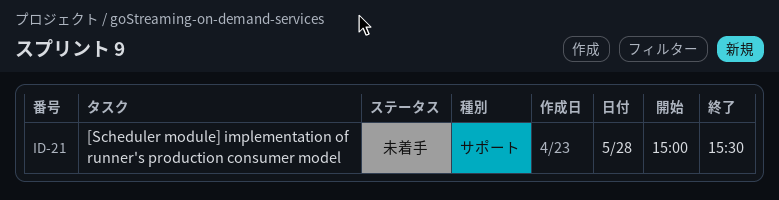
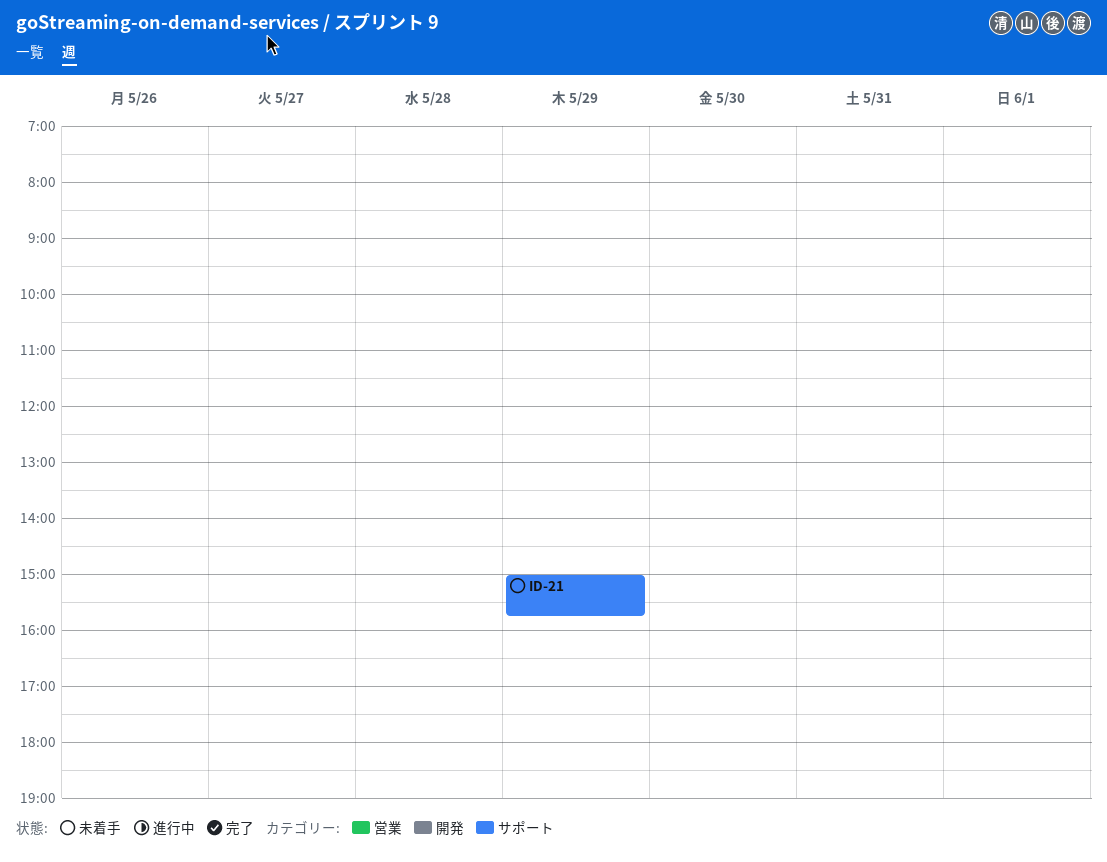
ID-21, day: May 28 -> May 29
ID-21, ends: 15:30 -> 15:45

